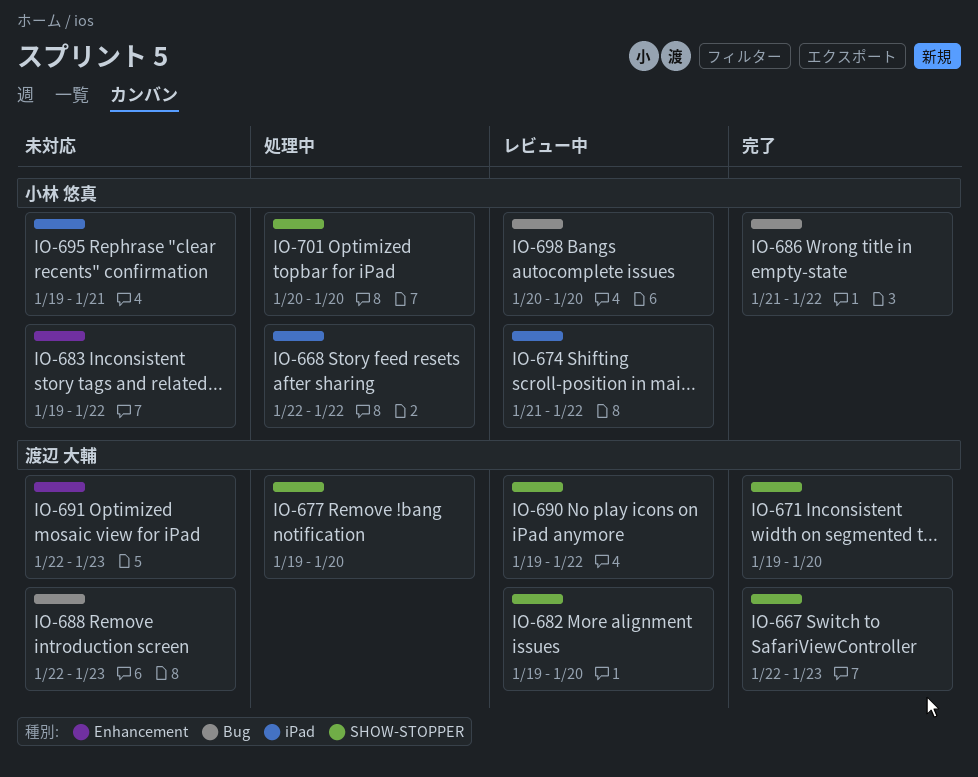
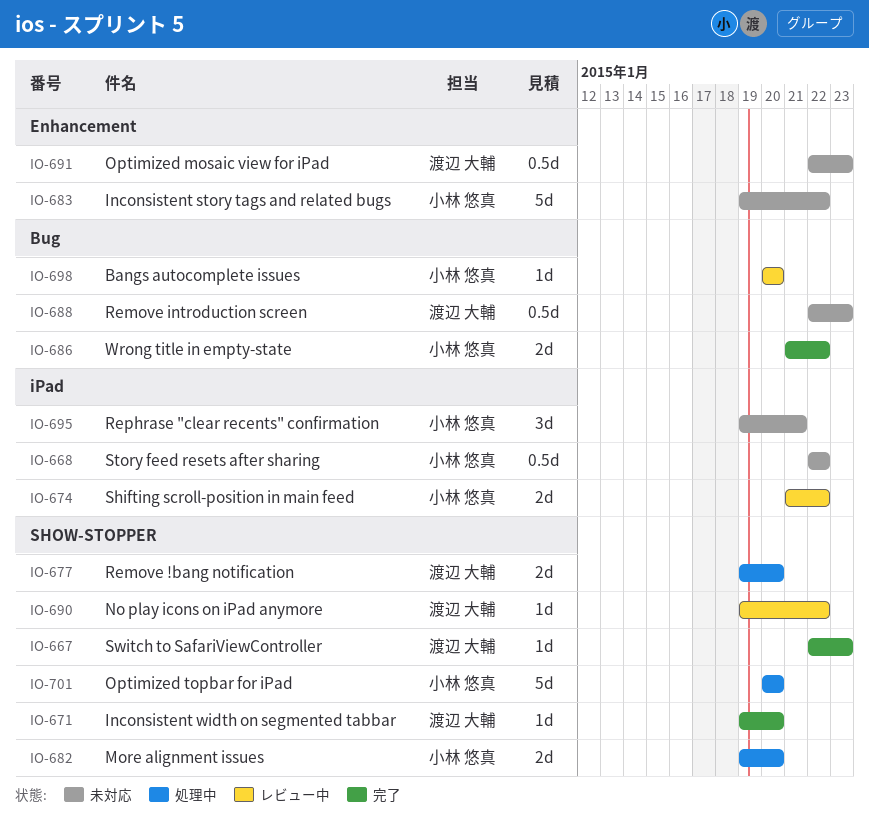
IO-668, status: 処理中 -> 未対応
IO-682, status: レビュー中 -> 処理中
IO-682, owner: 渡辺 大輔 -> 小林 悠真

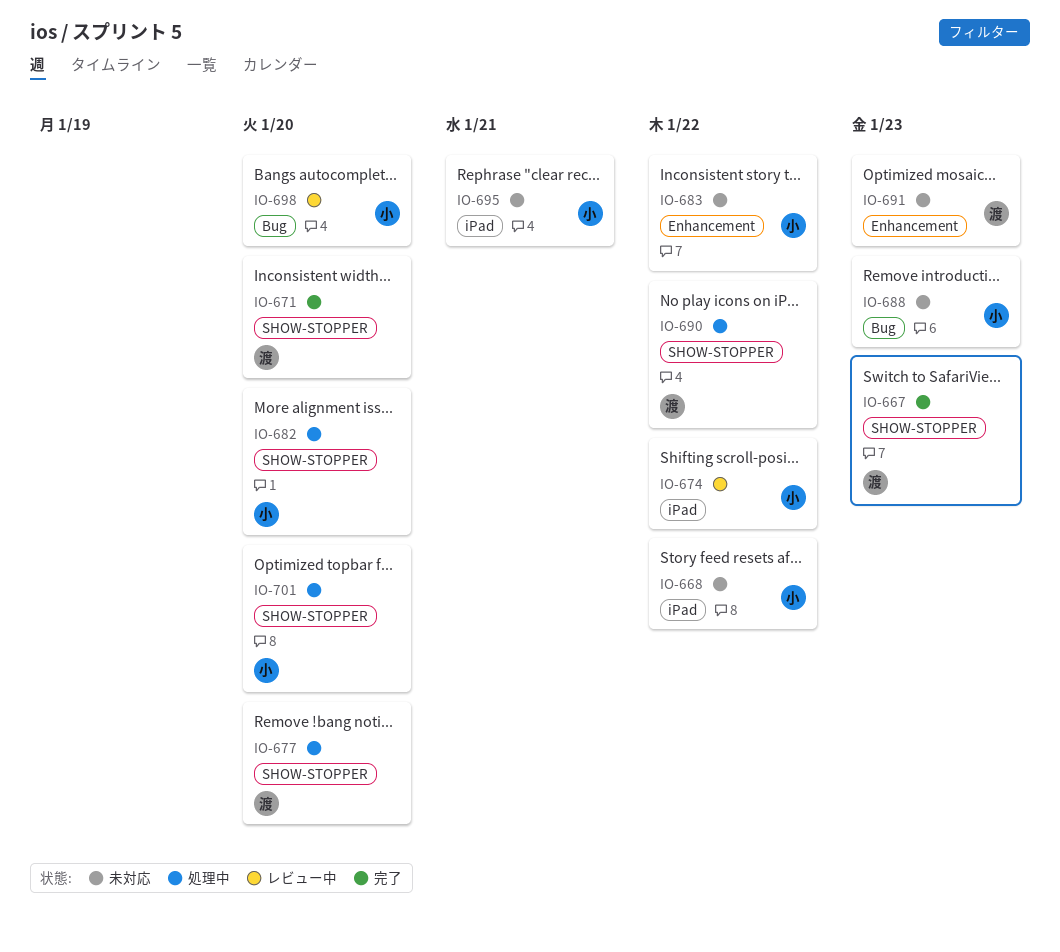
IO-686: present -> none
IO-688, owner: 渡辺 大輔 -> 小林 悠真
IO-690, status: レビュー中 -> 処理中

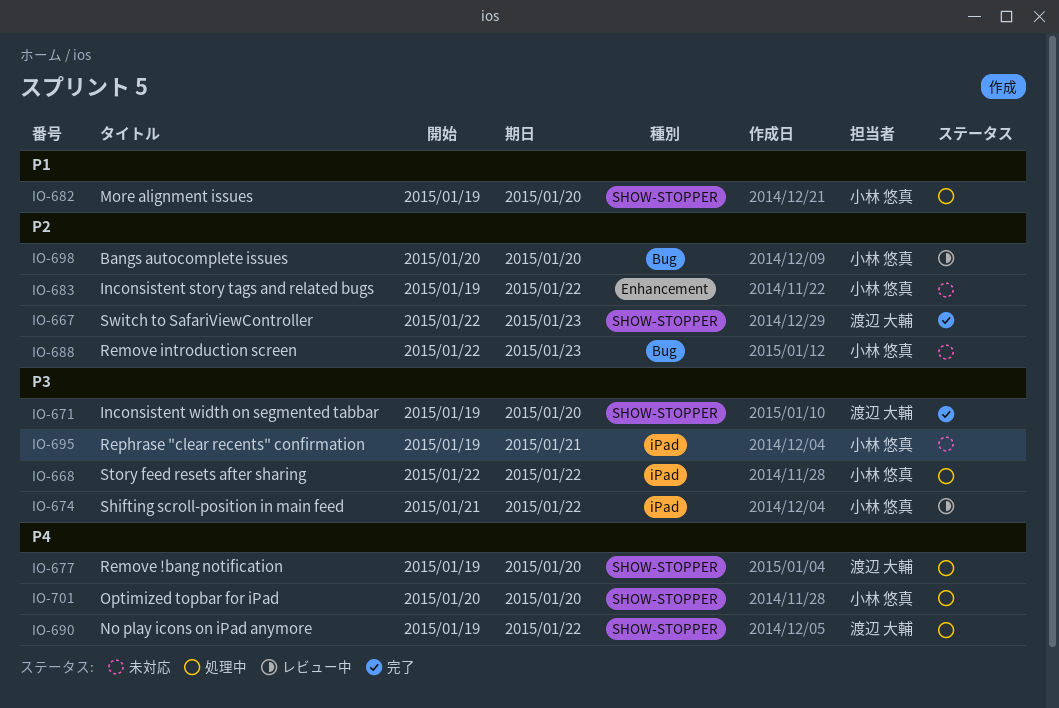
IO-668, status: 未対応 -> 処理中
IO-691: present -> none

